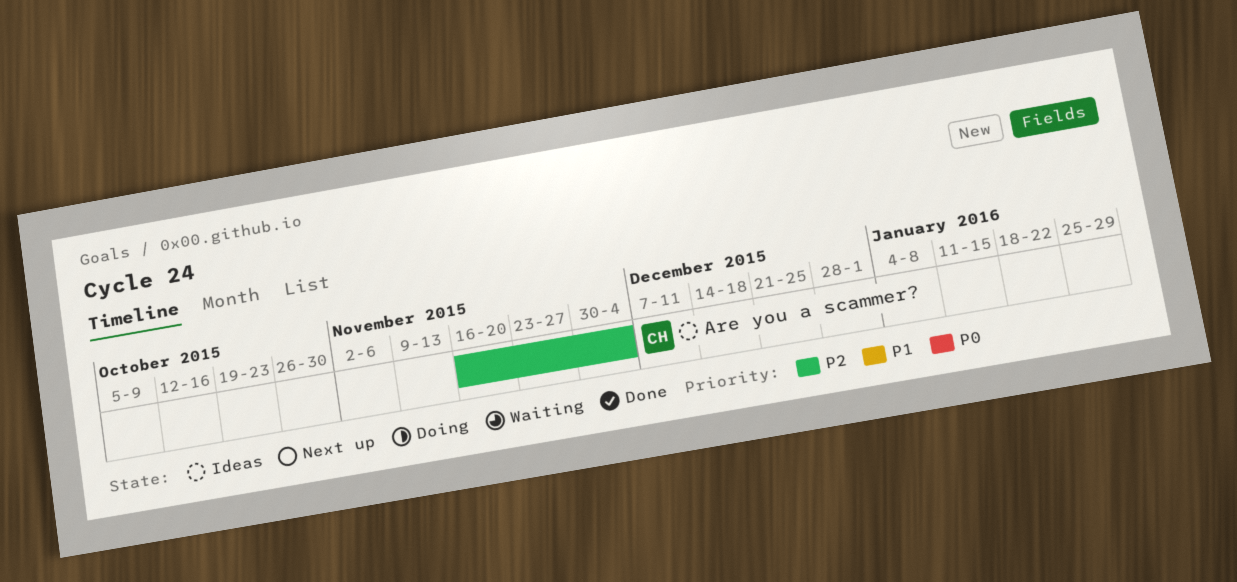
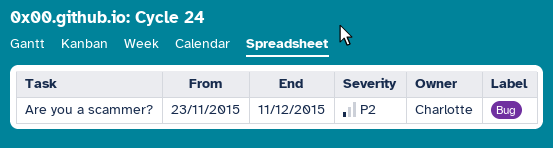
Are you a scammer?, start: Nov 16 -> Nov 23
Are you a scammer?, due: Dec 4 -> Dec 11

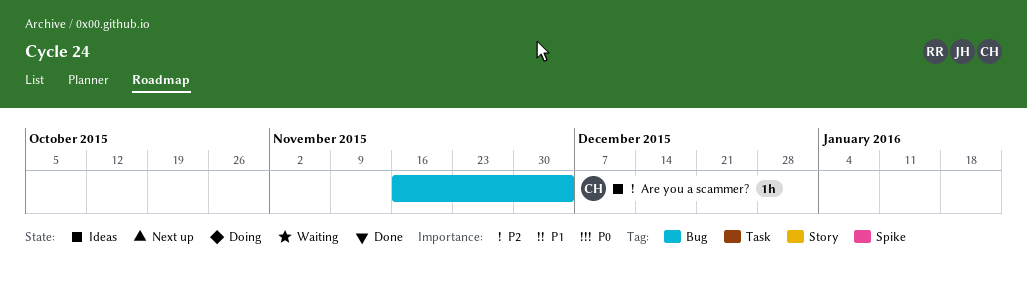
Are you a scammer?, start: Nov 23 -> Nov 16
Are you a scammer?, due: Dec 11 -> Dec 4

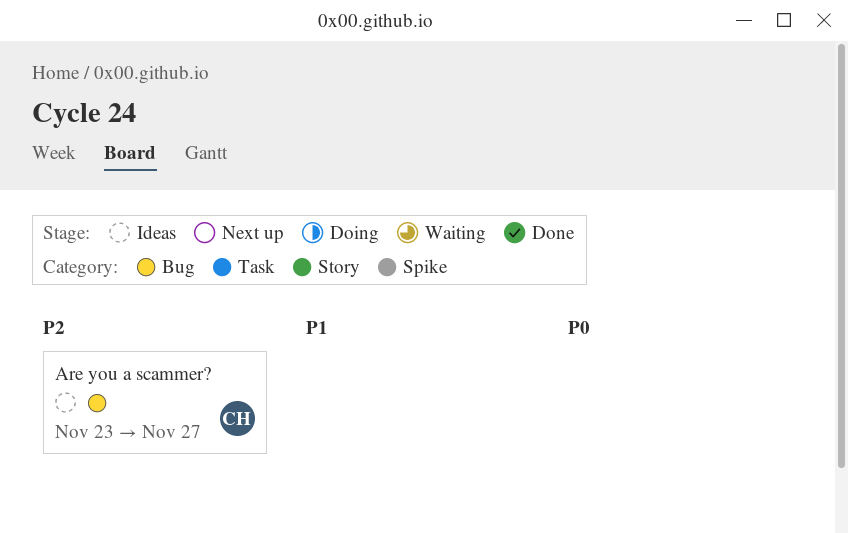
Are you a scammer?, start: Nov 16 -> Nov 23
Are you a scammer?, due: Dec 4 -> Nov 27

